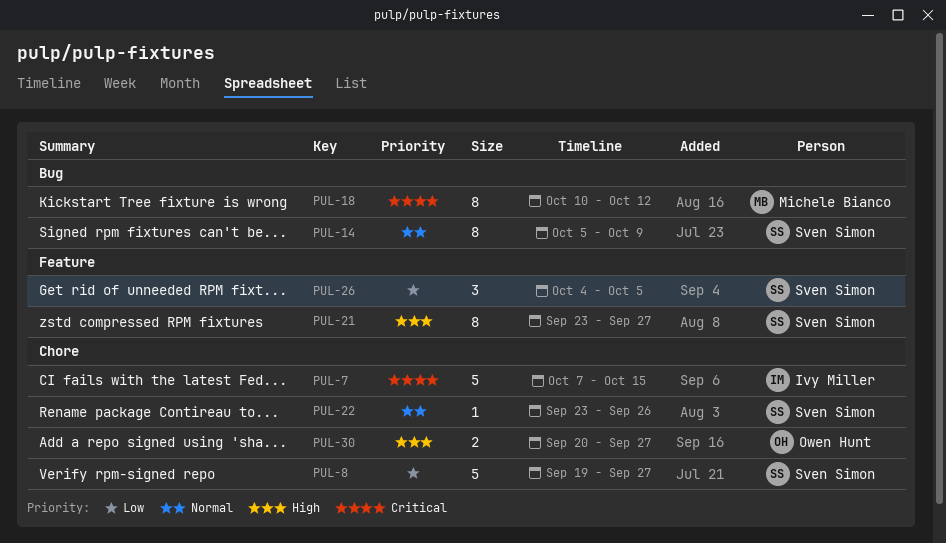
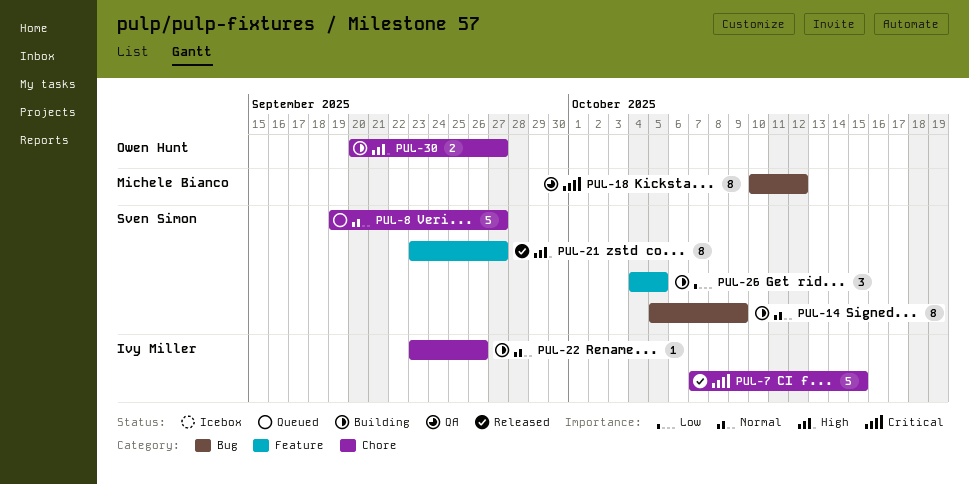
PUL-8, priority: Low -> Normal
PUL-22, owner: Sven Simon -> Ivy Miller

